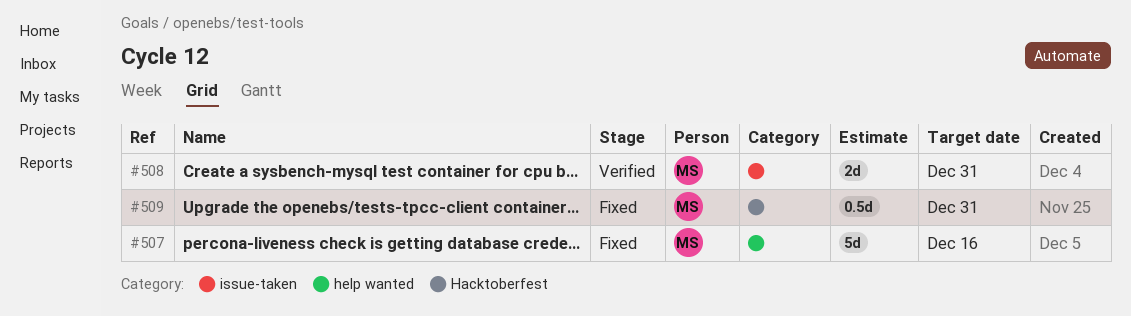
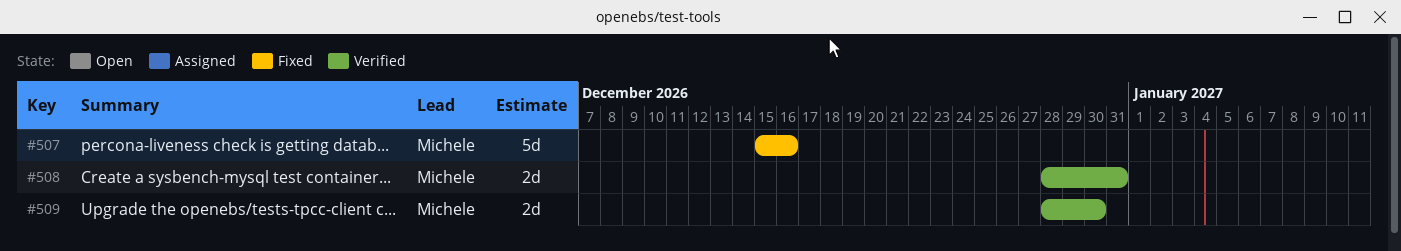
#509, status: Fixed -> Verified
#509, estimate: 0.5d -> 2d
#509, due: Dec 31 -> Dec 30

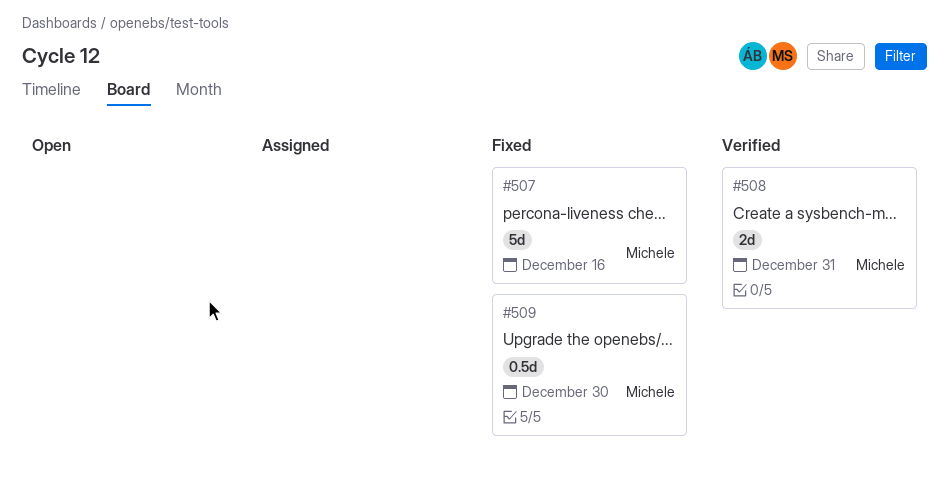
#509, status: Verified -> Fixed
#509, estimate: 2d -> 0.5d

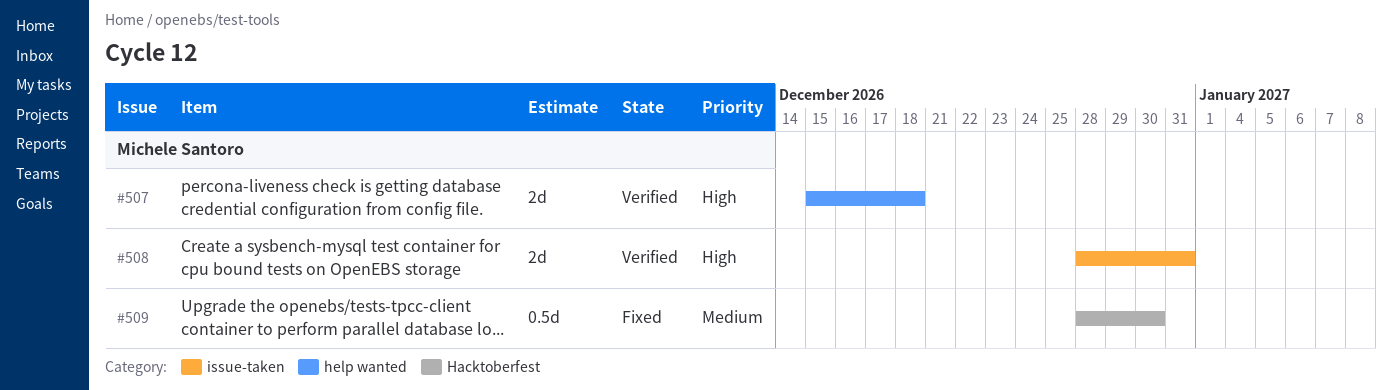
#507, status: Fixed -> Verified
#507, estimate: 5d -> 2d
#507, due: Dec 16 -> Dec 18

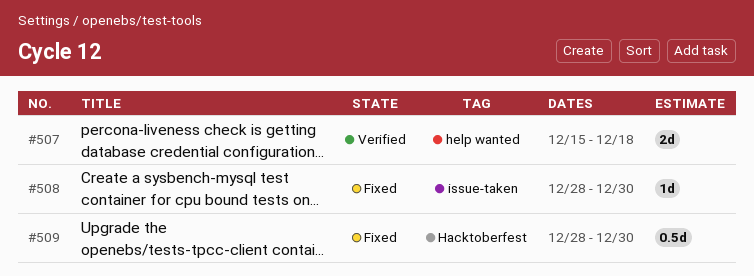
#508, status: Verified -> Fixed
#508, estimate: 2d -> 1d
#508, due: Dec 31 -> Dec 30

